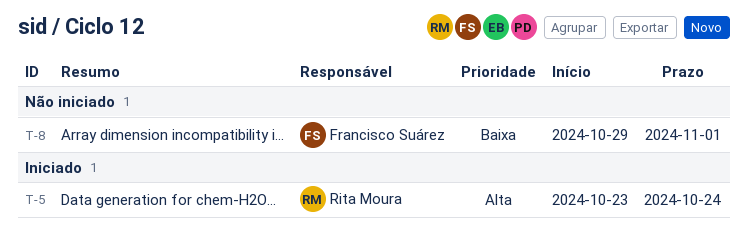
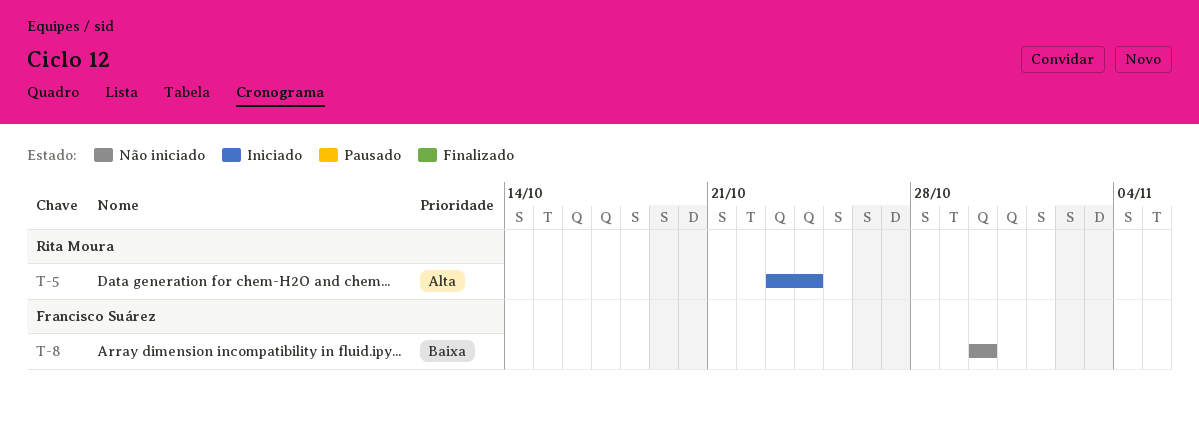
T-8, start: Oct 29 -> Oct 30
T-8, due: Nov 1 -> Oct 30

